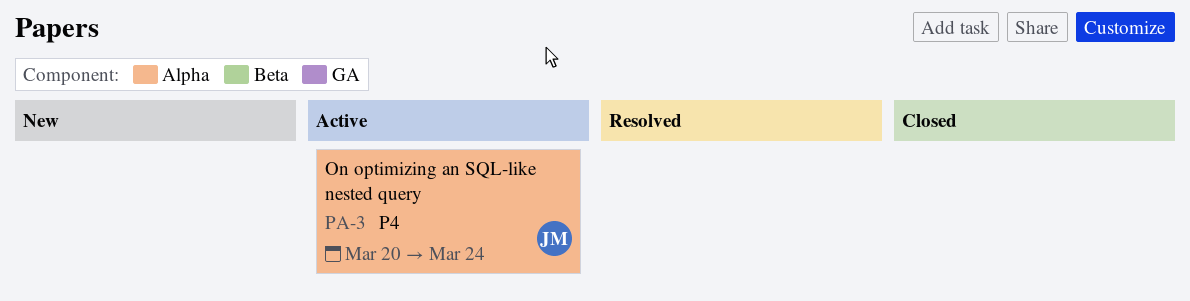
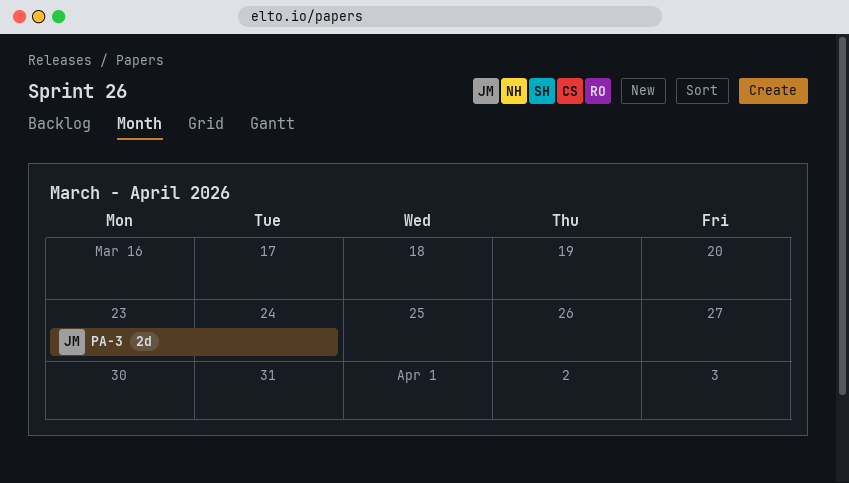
PA-3, start: Mar 20 -> Mar 23

